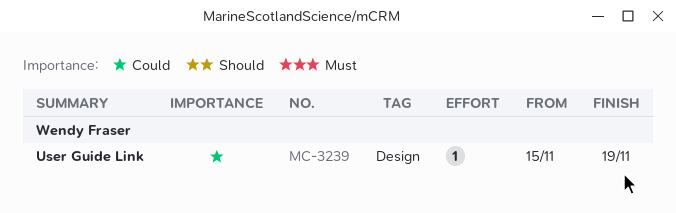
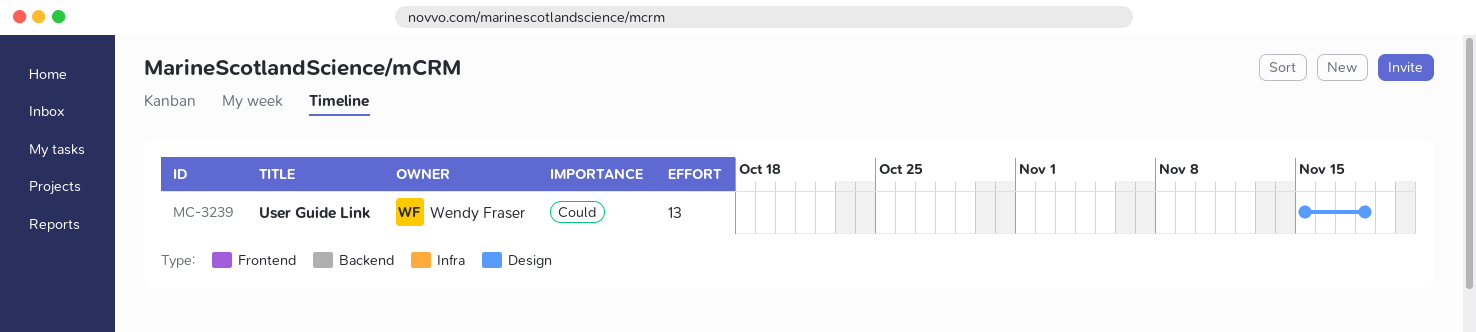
MC-3239, estimate: 1 -> 13
MC-3239, due: Nov 19 -> Nov 18

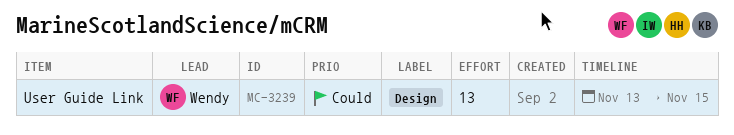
MC-3239, start: Nov 15 -> Nov 13
MC-3239, due: Nov 18 -> Nov 15

